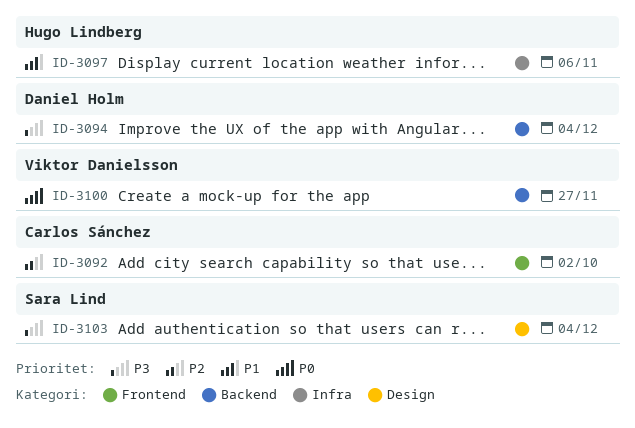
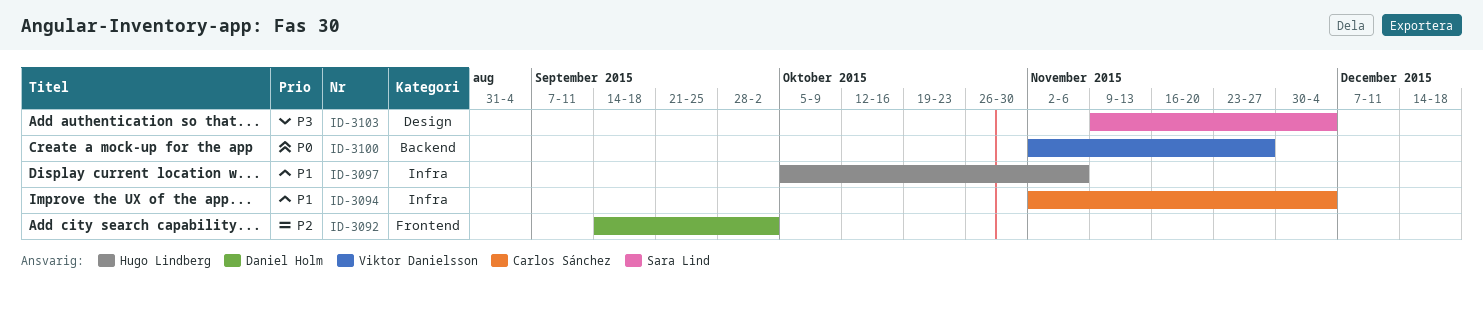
ID-3092, owner: Carlos Sánchez -> Daniel Holm
ID-3094, owner: Daniel Holm -> Carlos Sánchez
ID-3094, priority: P3 -> P1
ID-3094, label: Backend -> Infra

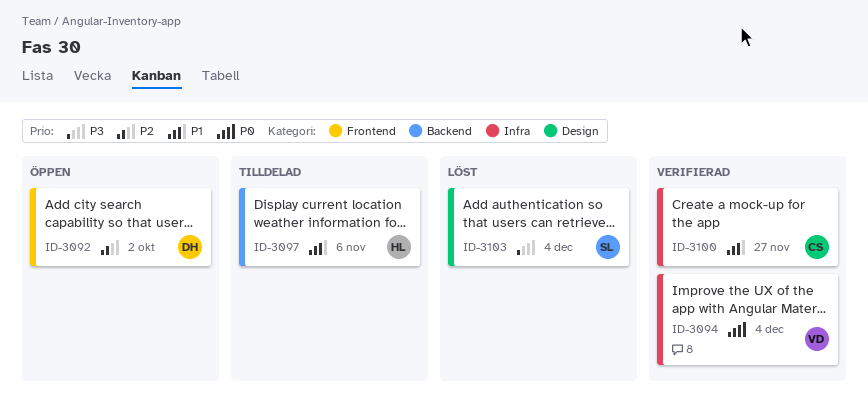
ID-3094, owner: Carlos Sánchez -> Viktor Danielsson
ID-3094, priority: P1 -> P0
ID-3097, label: Infra -> Backend
ID-3100, owner: Viktor Danielsson -> Carlos Sánchez
ID-3100, priority: P0 -> P1
ID-3100, label: Backend -> Infra

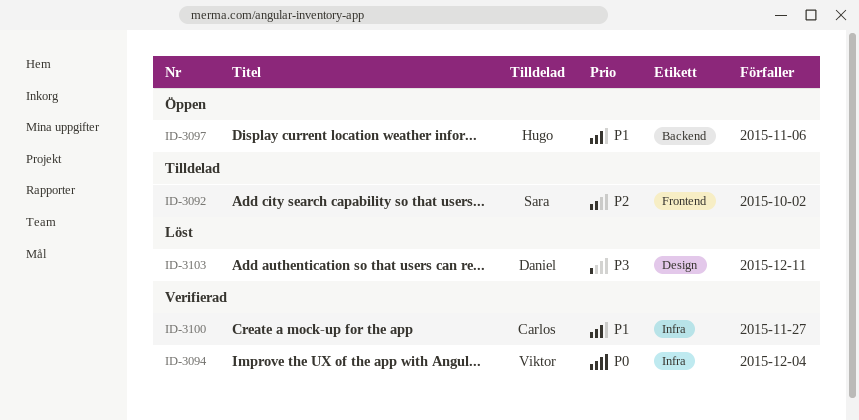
ID-3092, status: Öppen -> Tilldelad
ID-3092, owner: Daniel -> Sara
ID-3097, status: Tilldelad -> Öppen
ID-3103, owner: Sara -> Daniel
ID-3103, due: Dec 4 -> Dec 11

